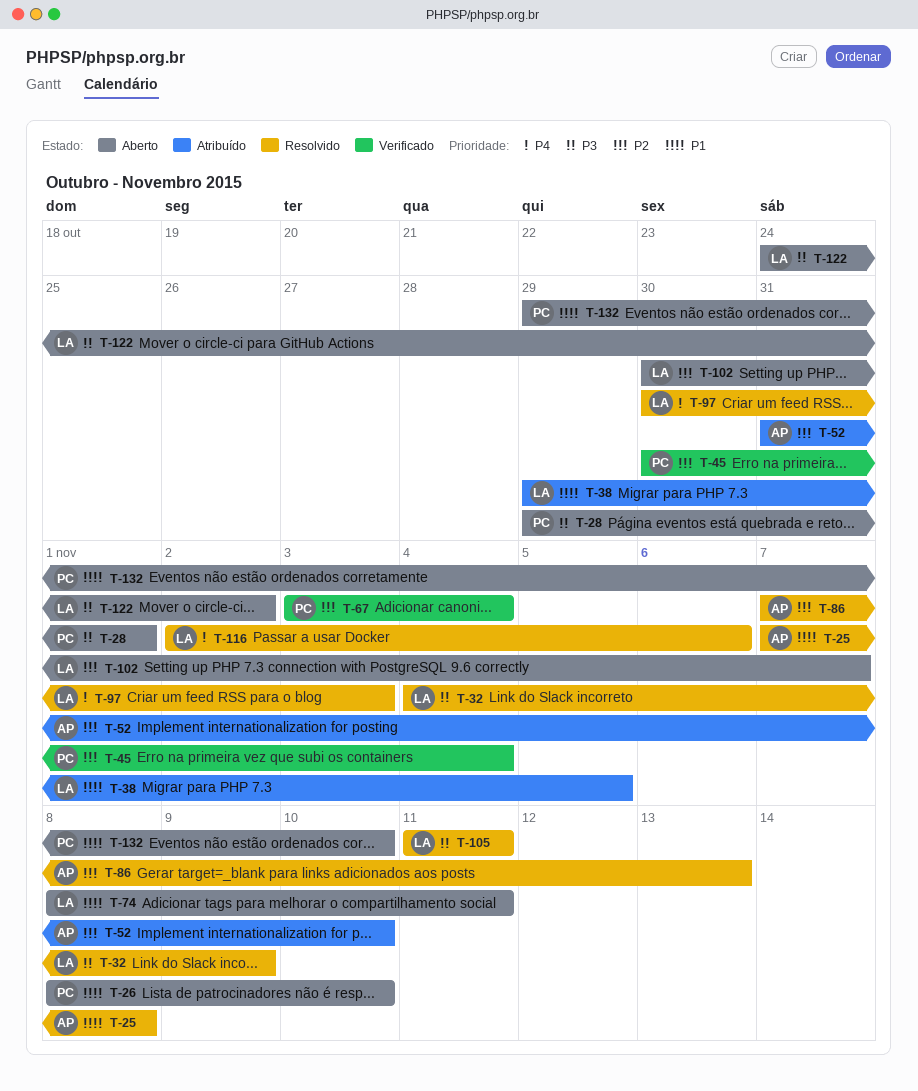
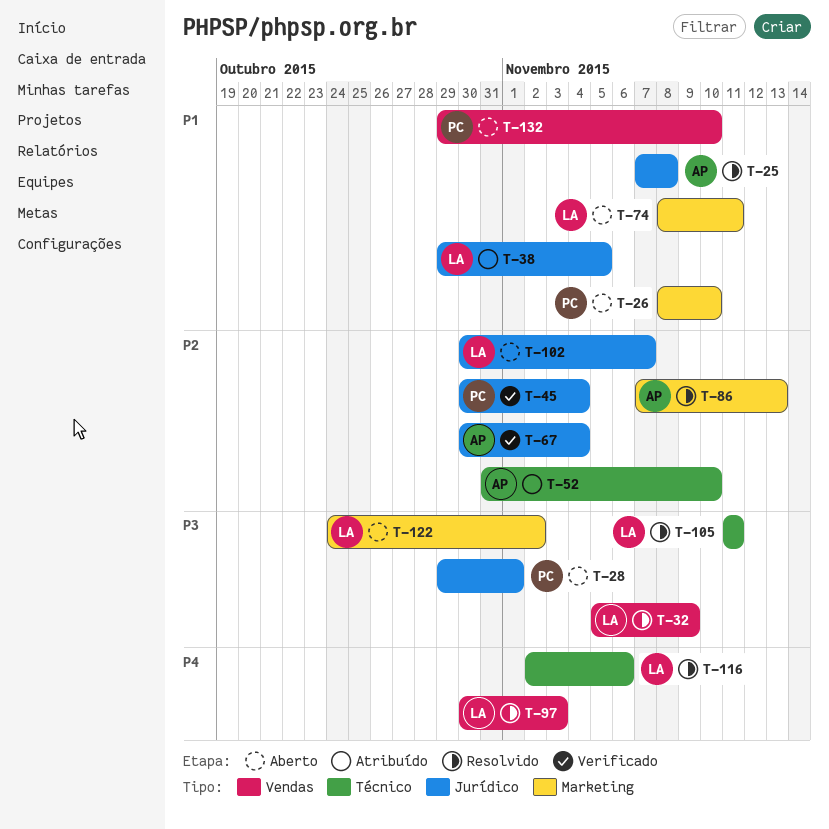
T-32, start: Nov 4 -> Nov 5
T-67, owner: PC -> AP
T-67, start: Nov 3 -> Oct 30

